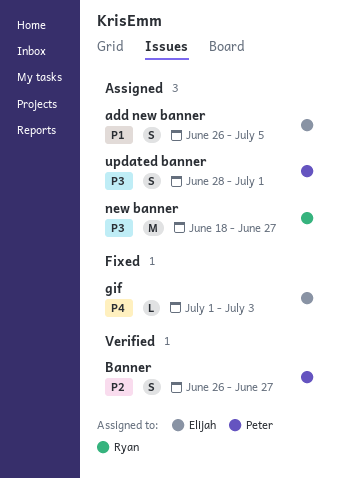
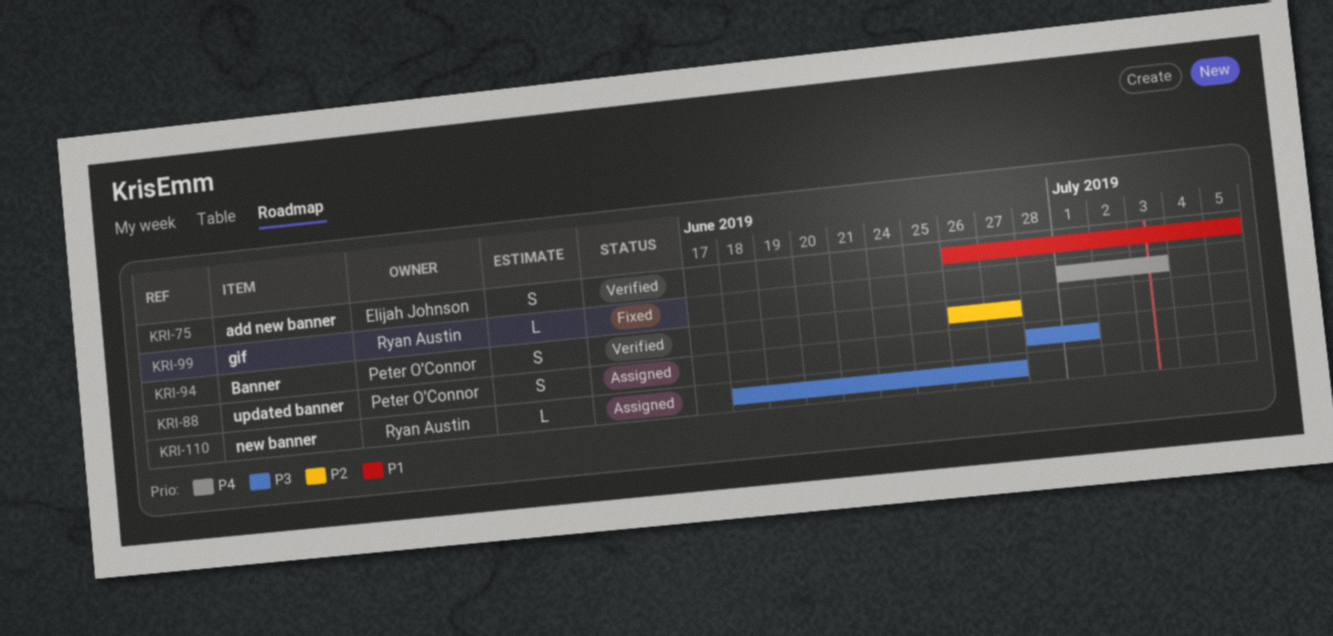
add new banner, status: Assigned -> Verified
gif, owner: Elijah Johnson -> Ryan Austin
new banner, estimate: M -> L

